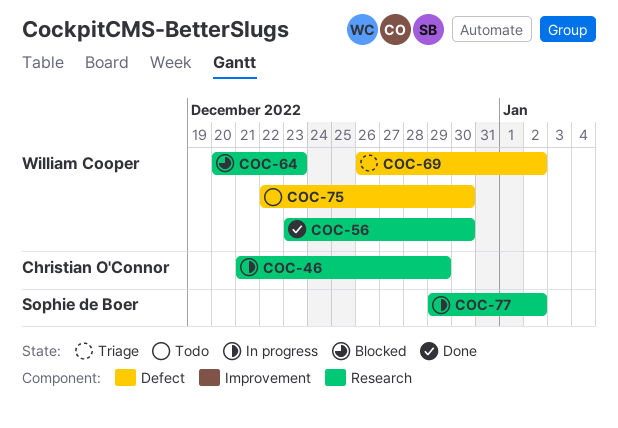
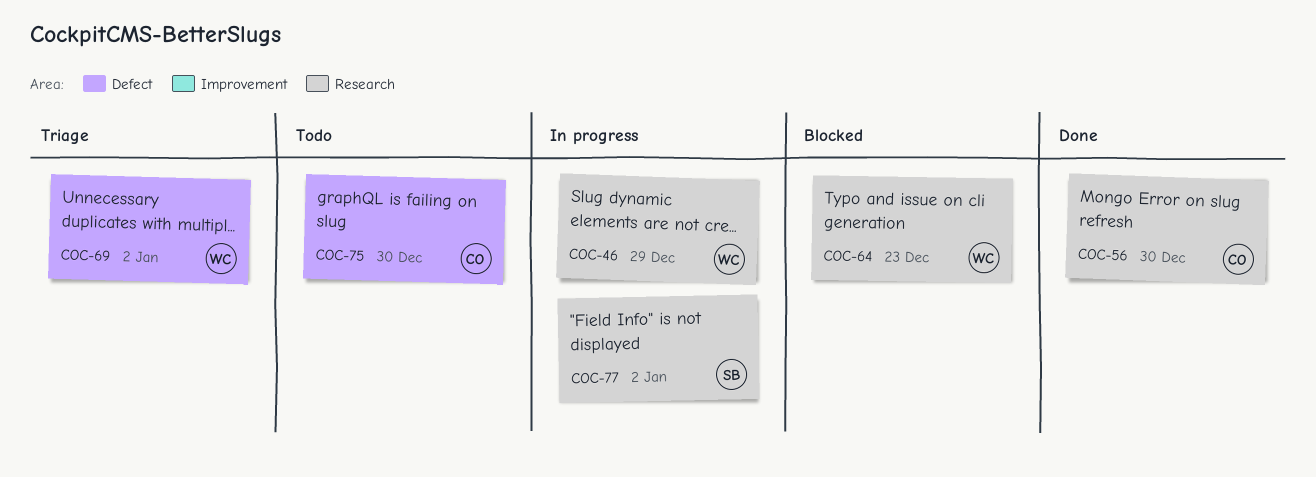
COC-46, owner: Christian O'Connor -> William Cooper
COC-56, owner: William Cooper -> Christian O'Connor
COC-75, owner: William Cooper -> Christian O'Connor

